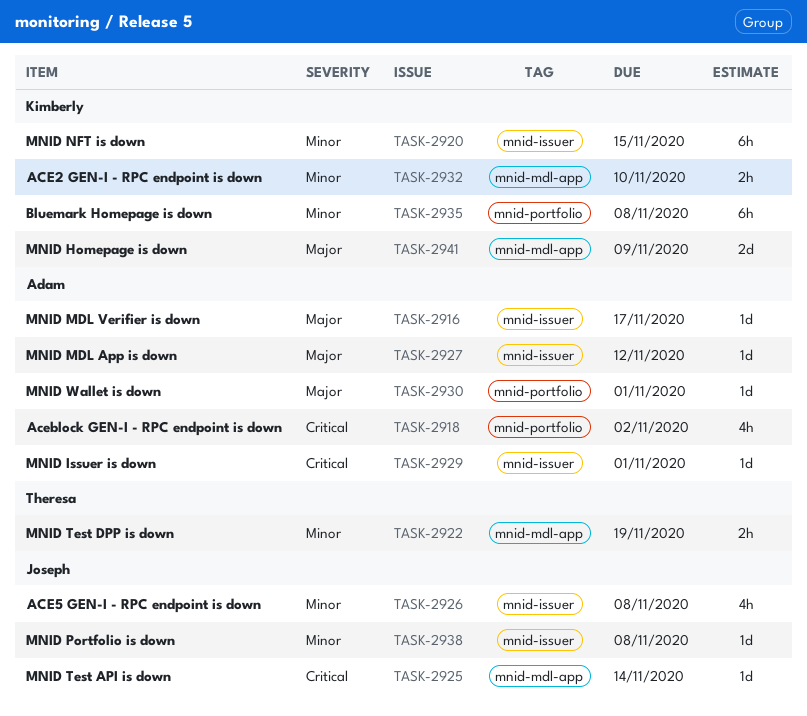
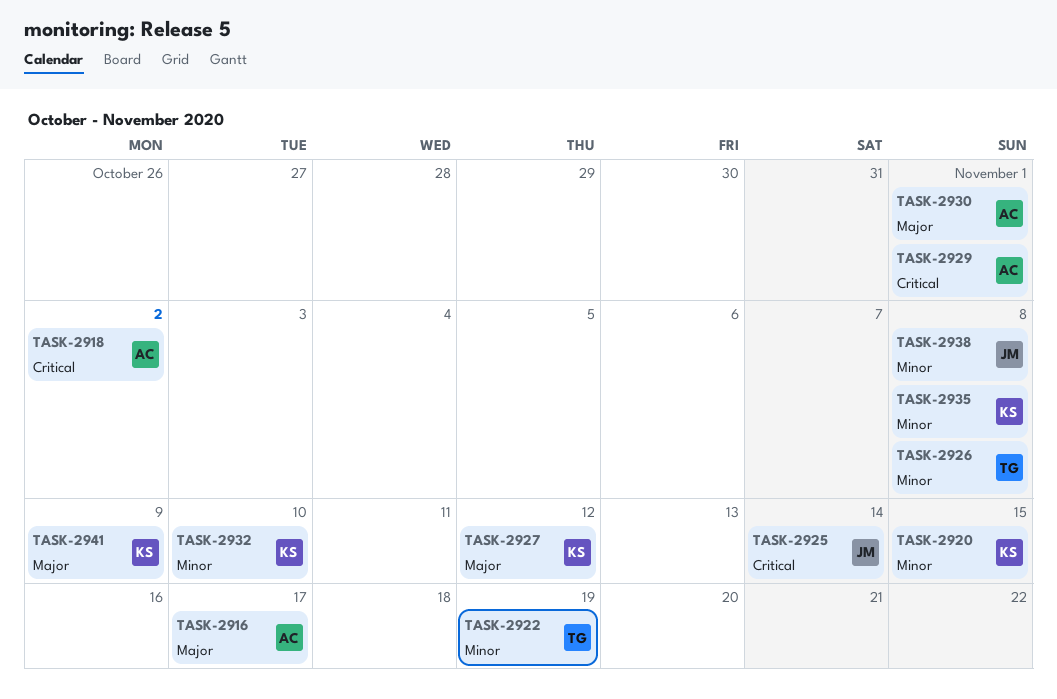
TASK-2926, owner: Joseph -> Theresa
TASK-2927, owner: Adam -> Kimberly

